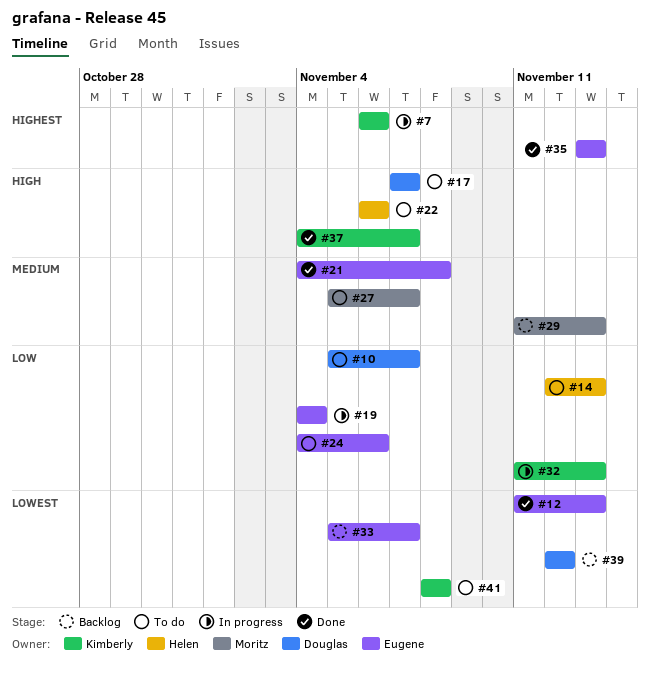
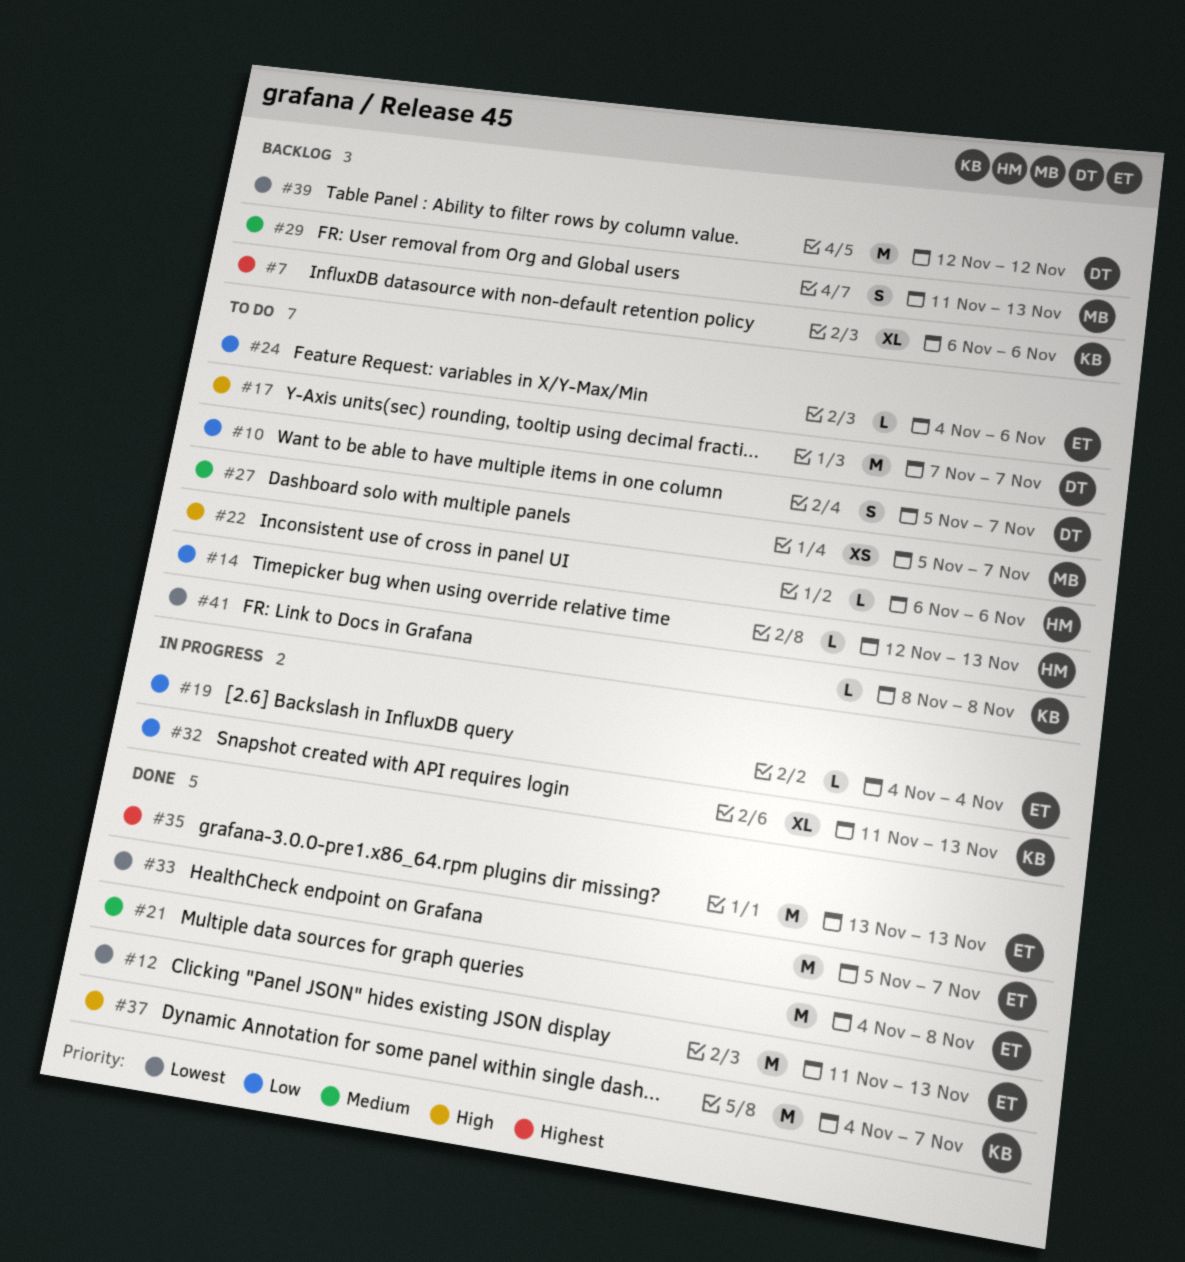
#7, status: In progress -> Backlog
#33, status: Backlog -> Done

